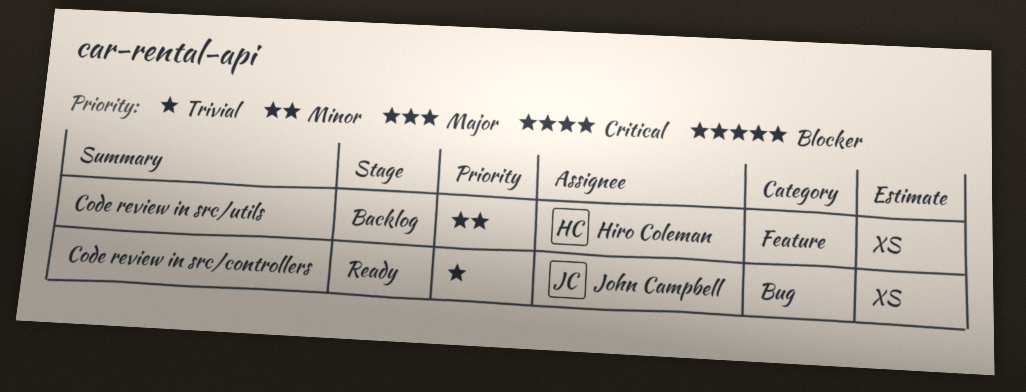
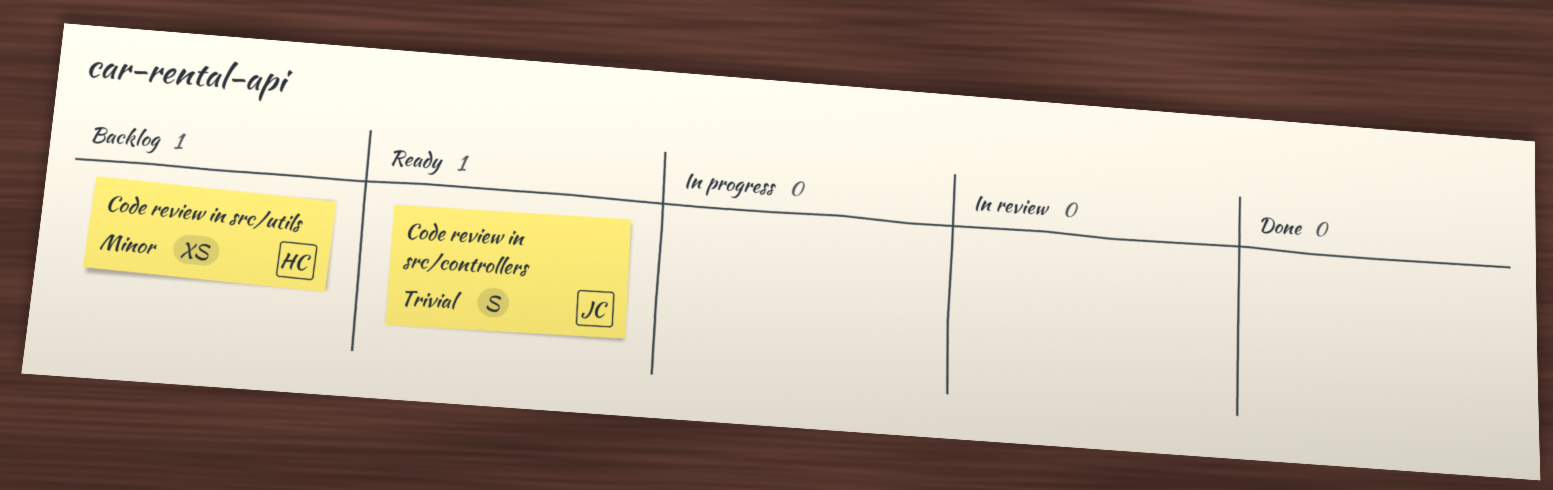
Code review in src/controllers, estimate: XS -> S

